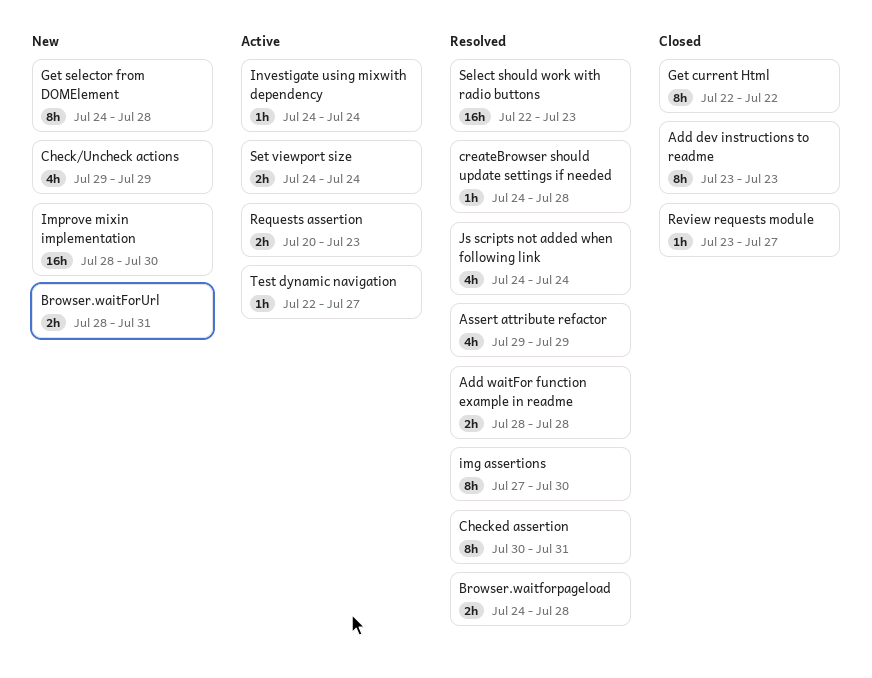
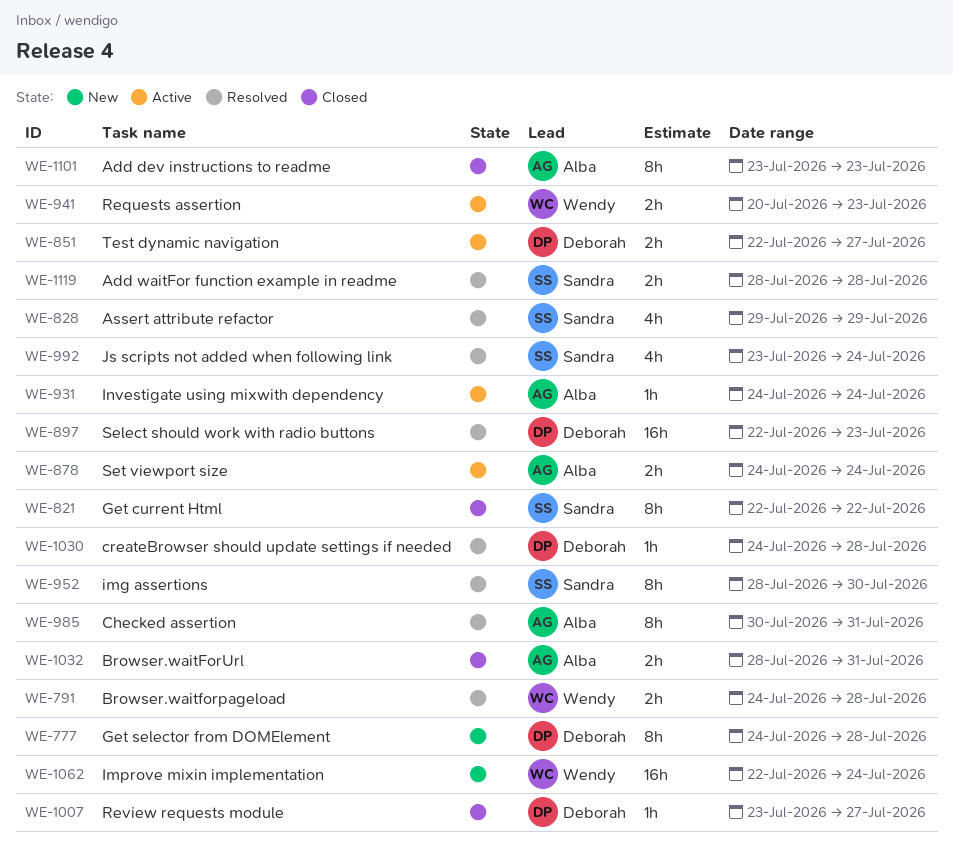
Browser.waitForUrl, status: New -> Closed
Check/Uncheck actions: present -> none
img assertions, start: Jul 27 -> Jul 28
Improve mixin implementation, start: Jul 28 -> Jul 22
Improve mixin implementation, due: Jul 30 -> Jul 24
Js scripts not added when following link, start: Jul 24 -> Jul 23
Test dynamic navigation, estimate: 1h -> 2h

